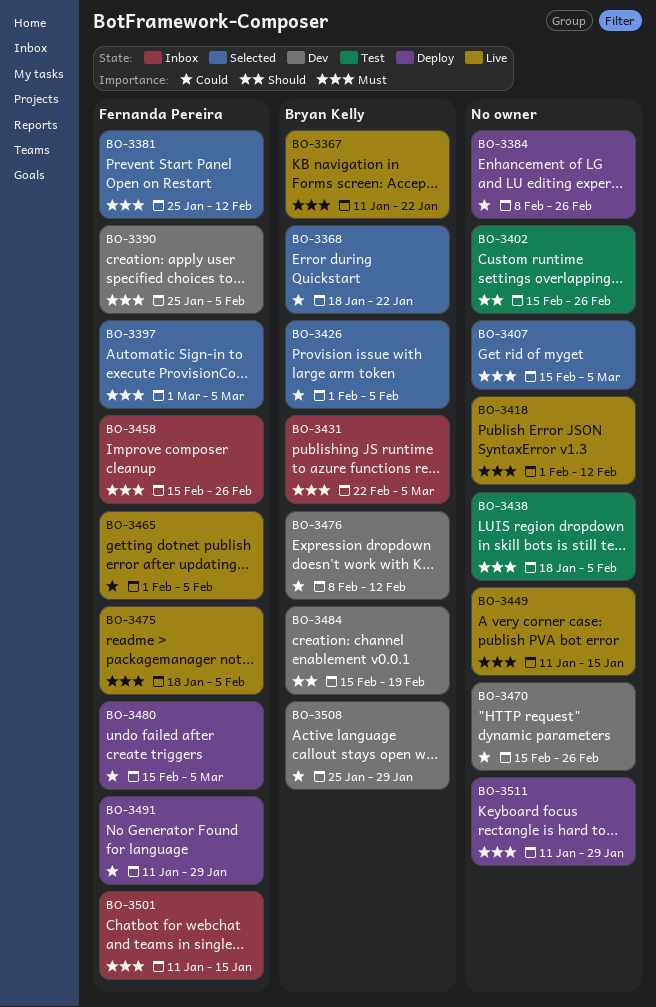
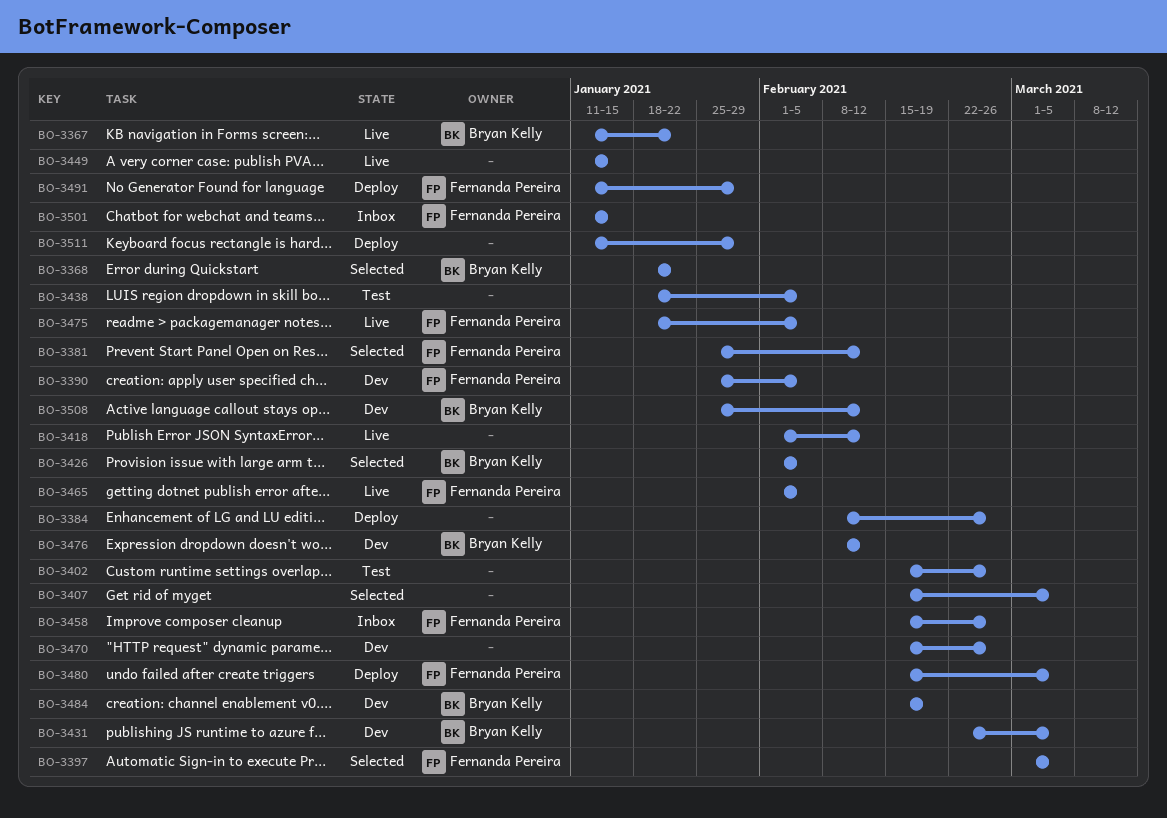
BO-3431, status: Inbox -> Dev
BO-3508, due: Jan 29 -> Feb 12

